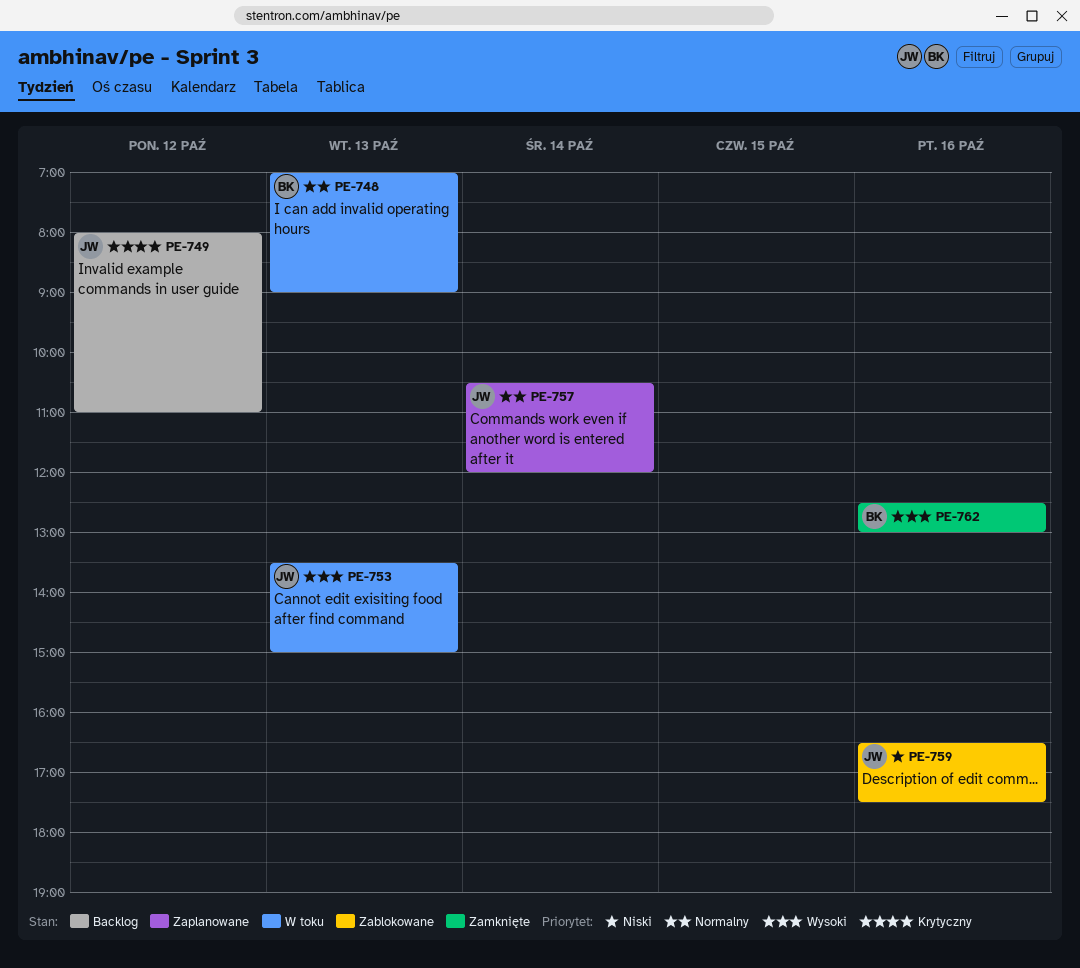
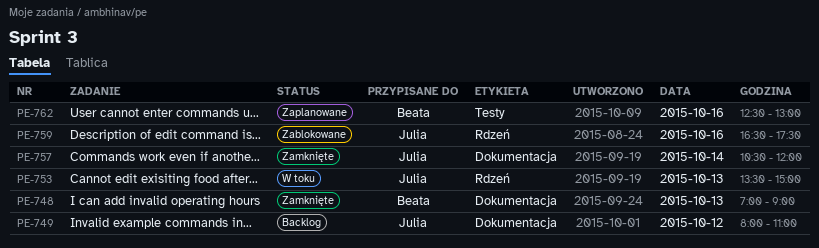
PE-748, status: W toku -> Zamknięte
PE-757, status: Zaplanowane -> Zamknięte
PE-762, status: Zamknięte -> Zaplanowane

